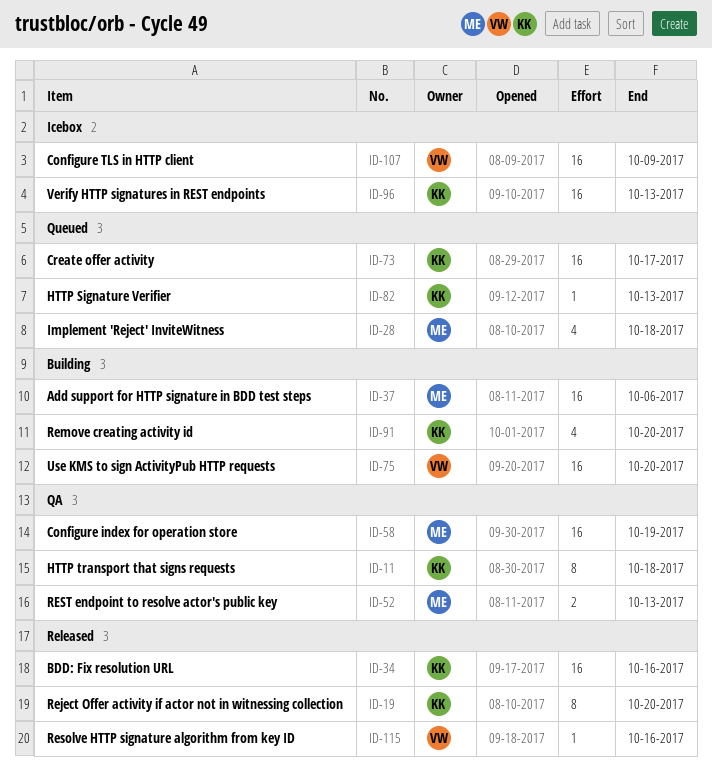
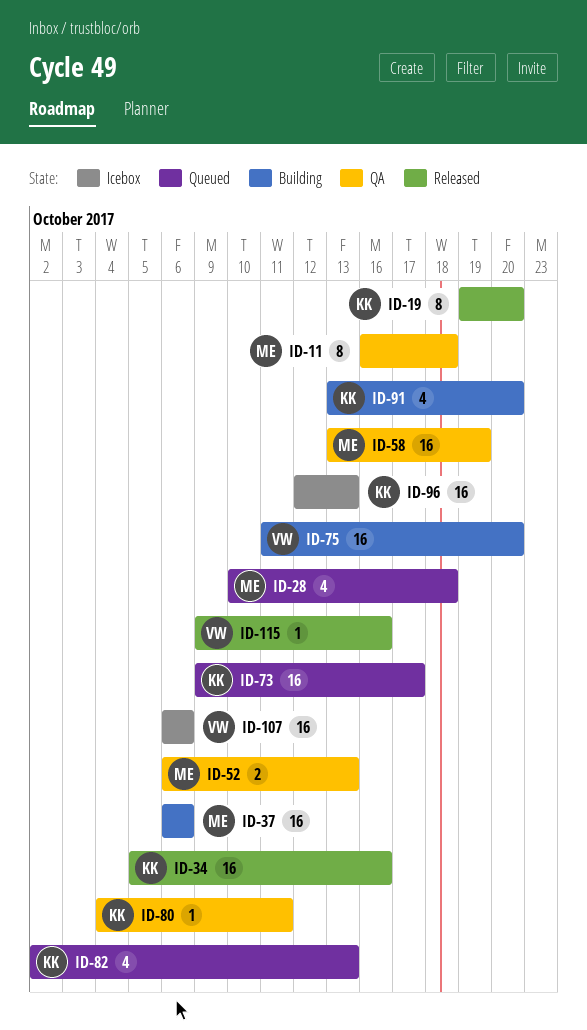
ID-11, owner: KK -> ME
ID-80: none -> present
ID-82, estimate: 1 -> 4
ID-107, due: Oct 9 -> Oct 6

